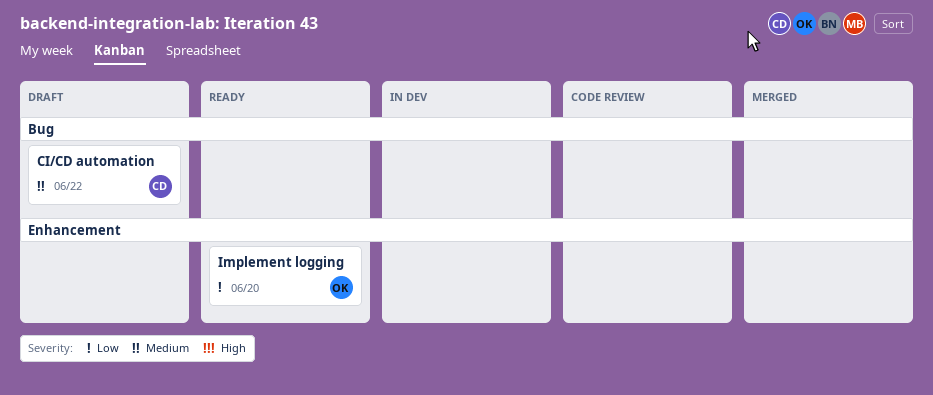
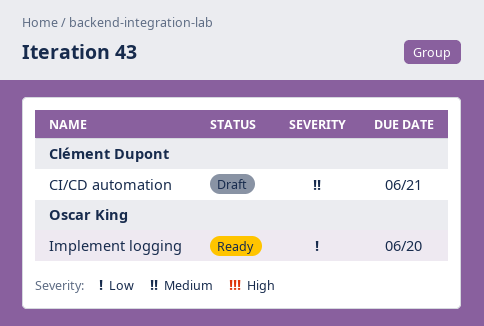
CI/CD automation, due: Jun 22 -> Jun 21

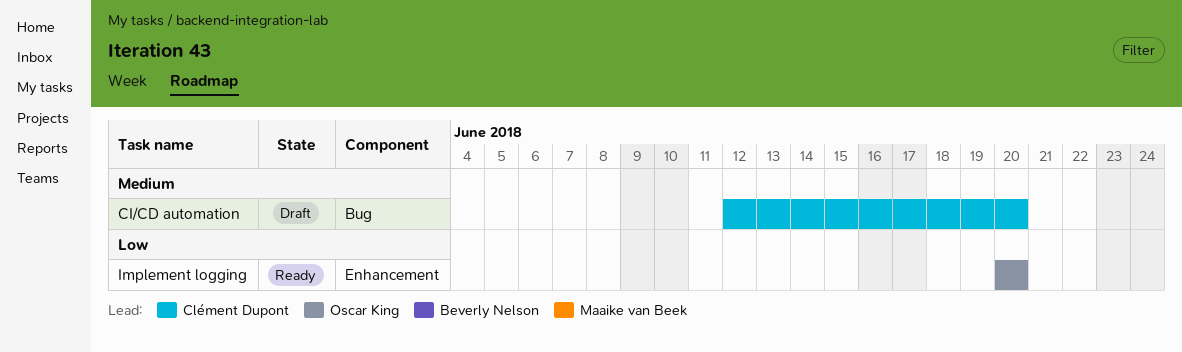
CI/CD automation, due: Jun 21 -> Jun 20

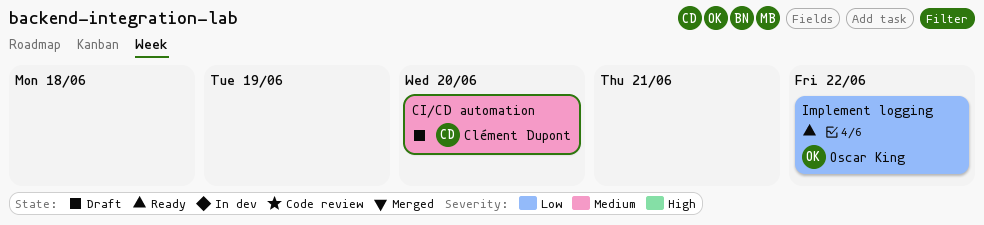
Implement logging, due: Jun 20 -> Jun 22

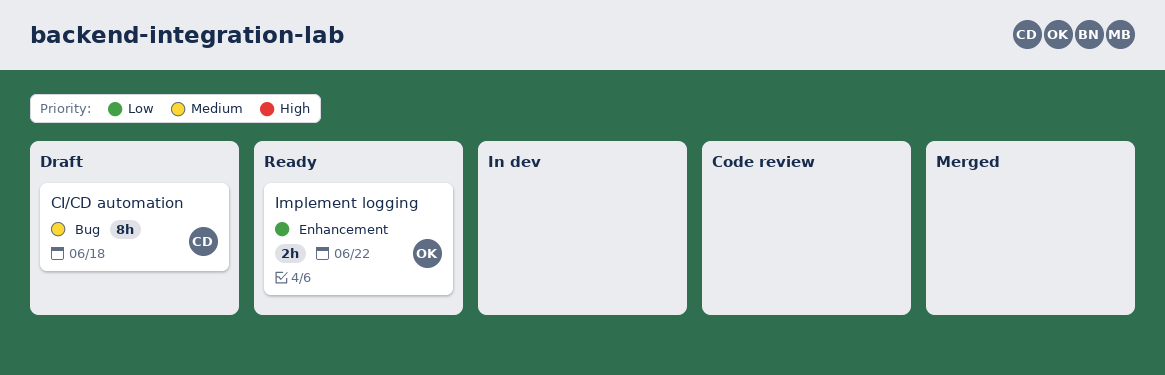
CI/CD automation, due: Jun 20 -> Jun 18

